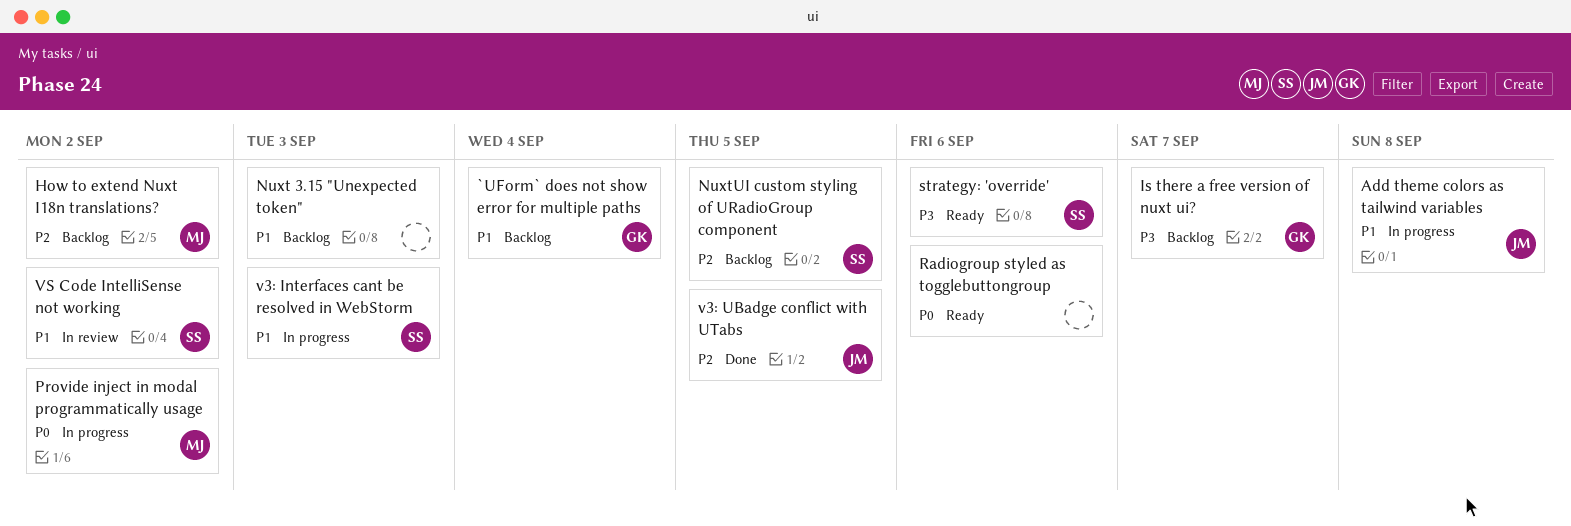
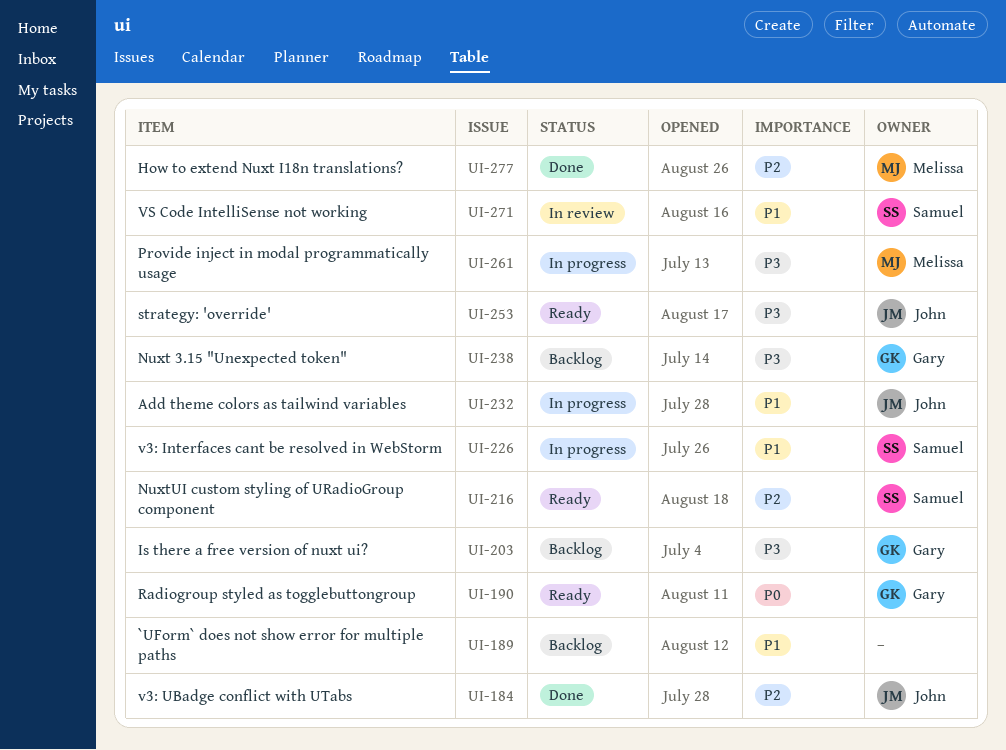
`UForm` does not show error for multiple paths, owner: Gary -> none
How to extend Nuxt I18n translations?, status: Backlog -> Done
Nuxt 3.15 "Unexpected token", owner: none -> Gary
Nuxt 3.15 "Unexpected token", priority: P1 -> P3
NuxtUI custom styling of URadioGroup component, status: Backlog -> Ready
Provide inject in modal programmatically usage, priority: P0 -> P3
Radiogroup styled as togglebuttongroup, owner: none -> Gary
strategy: 'override', owner: Samuel -> John

